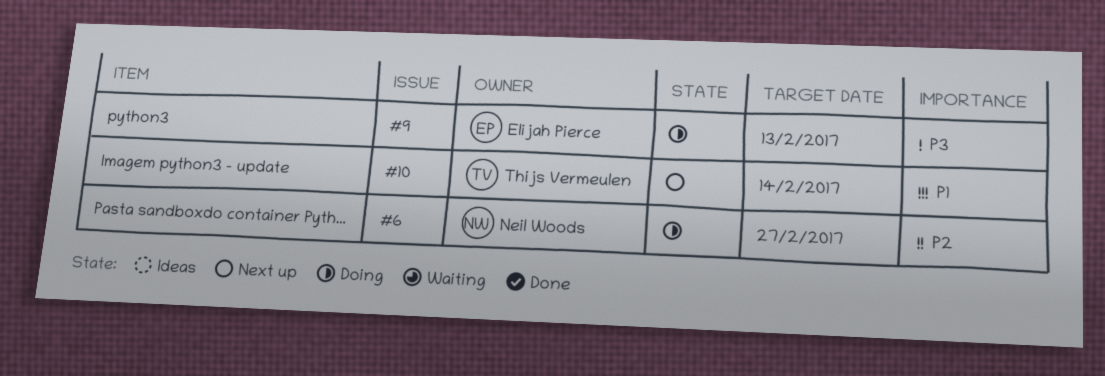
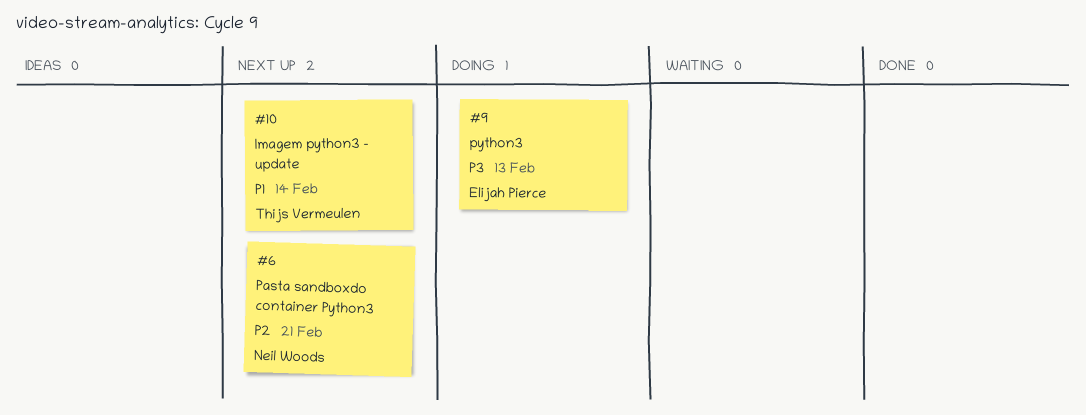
#6, status: Doing -> Next up
#6, due: Feb 27 -> Feb 21

